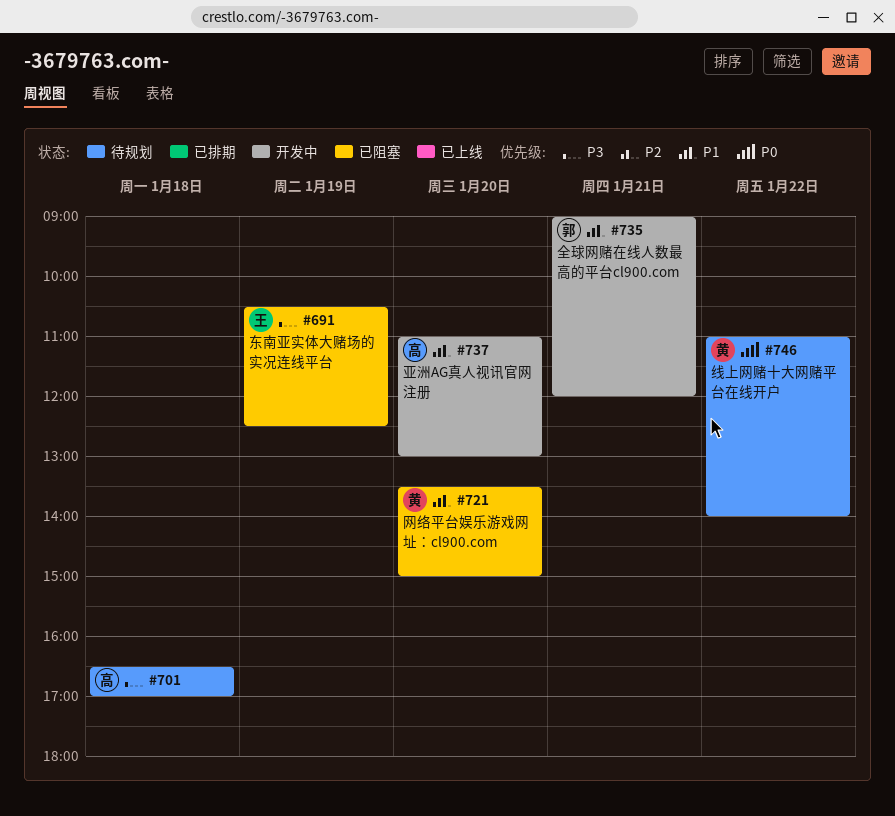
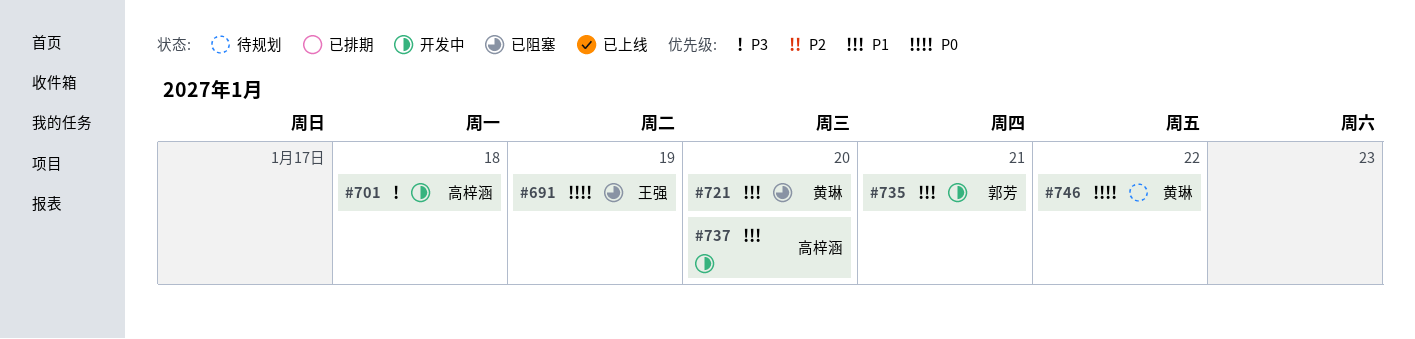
#691, priority: P3 -> P0
#701, status: 待规划 -> 开发中

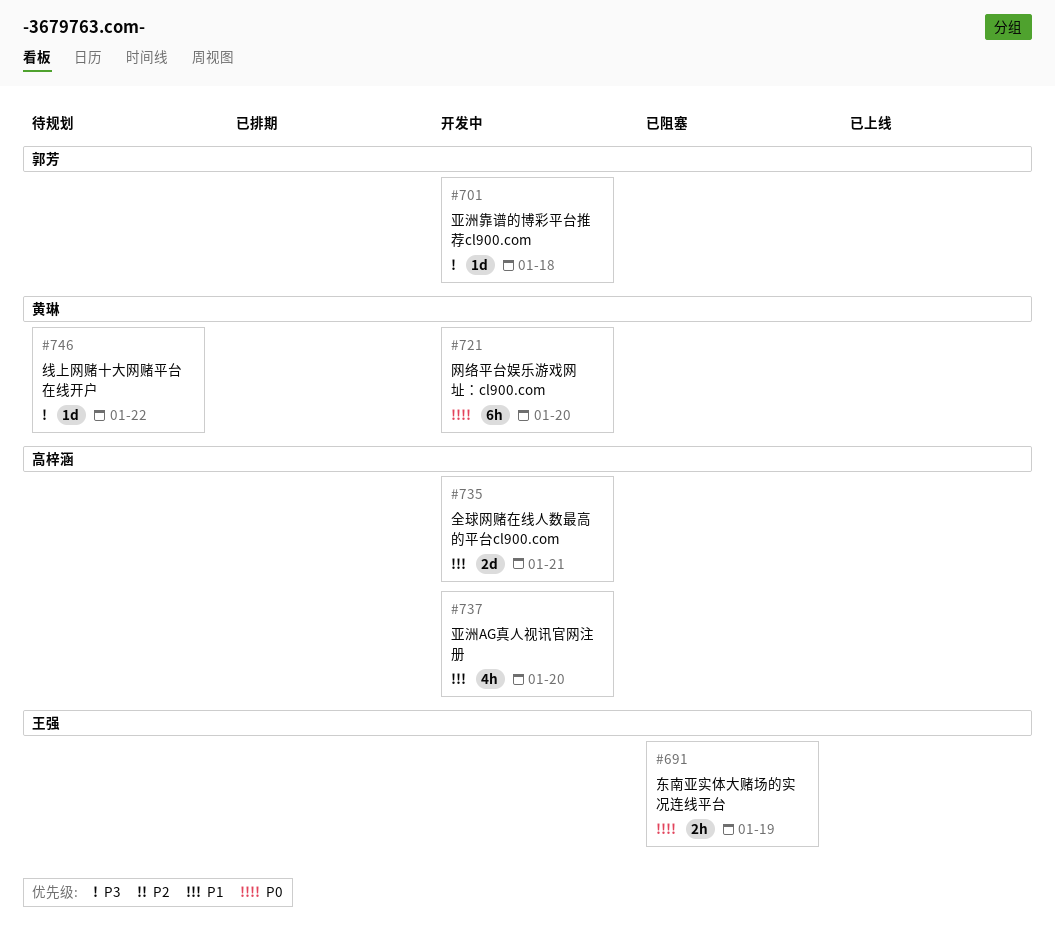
#701, owner: 高梓涵 -> 郭芳
#721, status: 已阻塞 -> 开发中
#721, priority: P1 -> P0
#735, owner: 郭芳 -> 高梓涵
#746, priority: P0 -> P3

